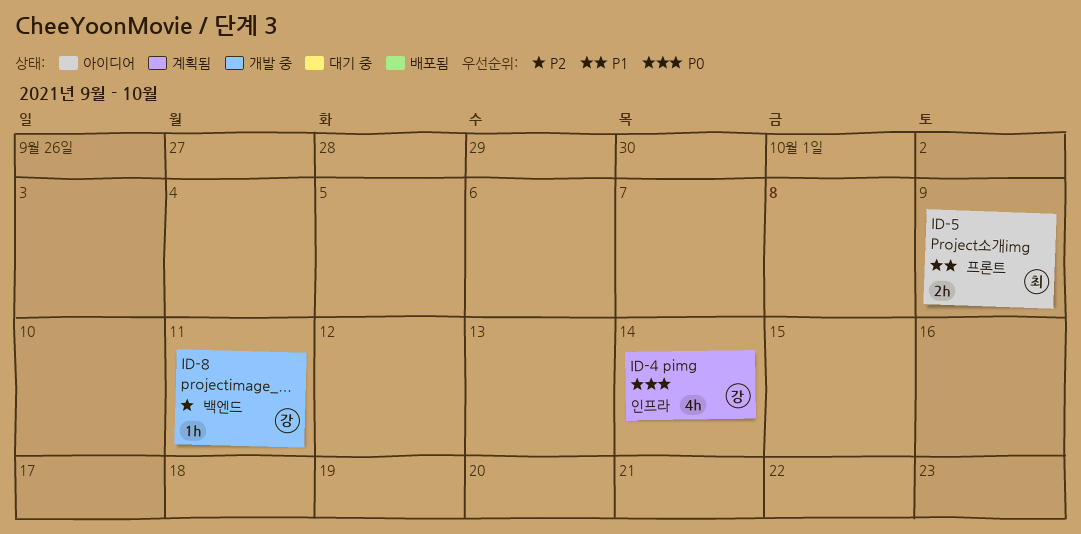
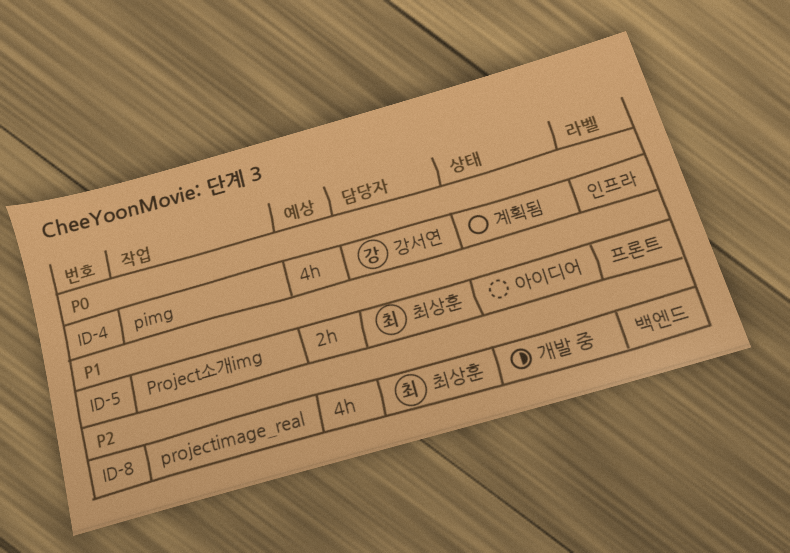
ID-8, owner: 강서연 -> 최상훈
ID-8, estimate: 1h -> 4h

